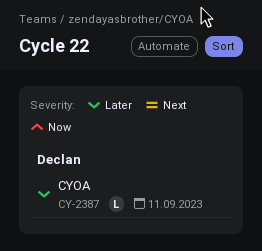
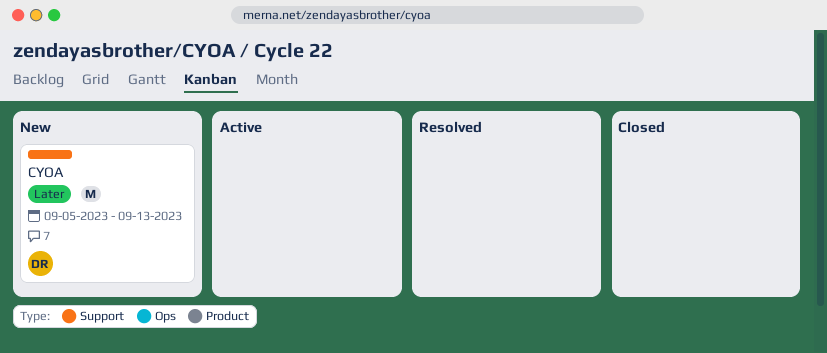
CYOA, estimate: L -> M
CYOA, due: Sep 11 -> Sep 13

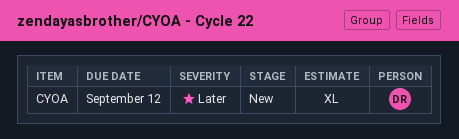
CYOA, estimate: M -> XL
CYOA, due: Sep 13 -> Sep 12

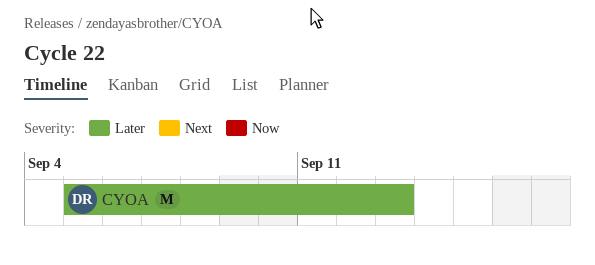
CYOA, estimate: XL -> M
CYOA, due: Sep 12 -> Sep 13

